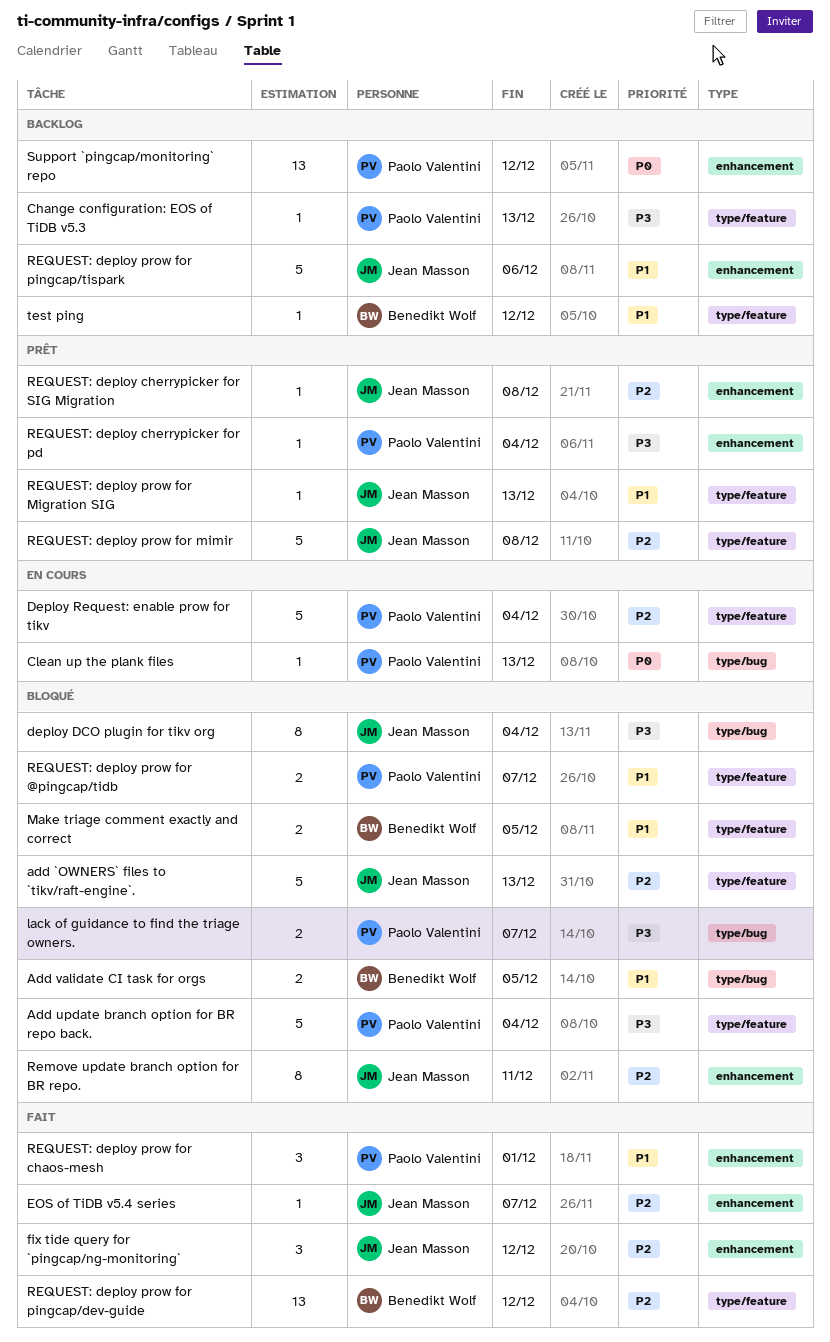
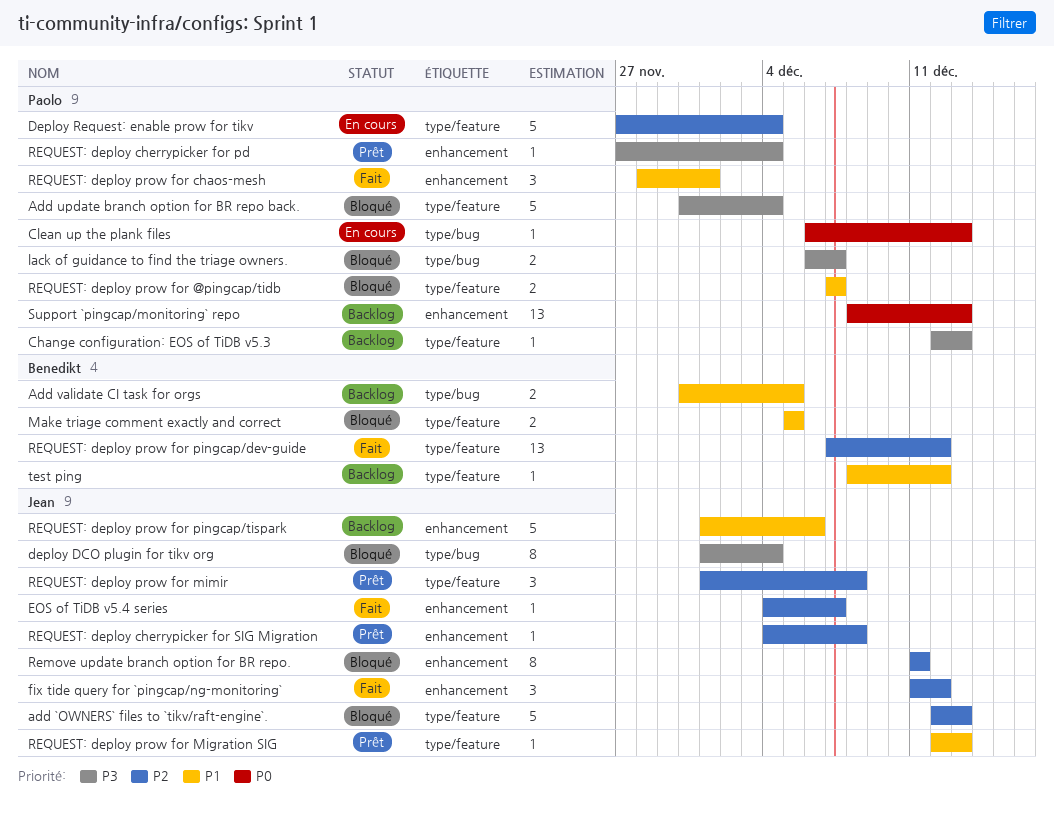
Add validate CI task for orgs, status: Bloqué -> Backlog
REQUEST: deploy prow for mimir, estimate: 5 -> 3
Support `pingcap/monitoring` repo, due: Dec 12 -> Dec 13

